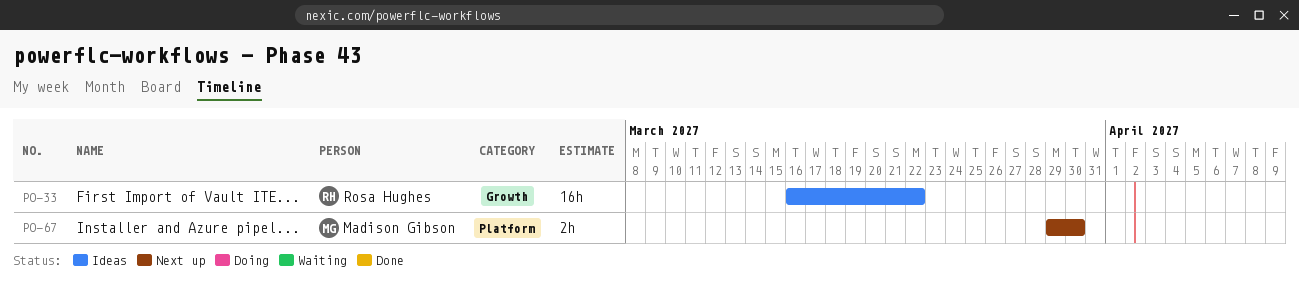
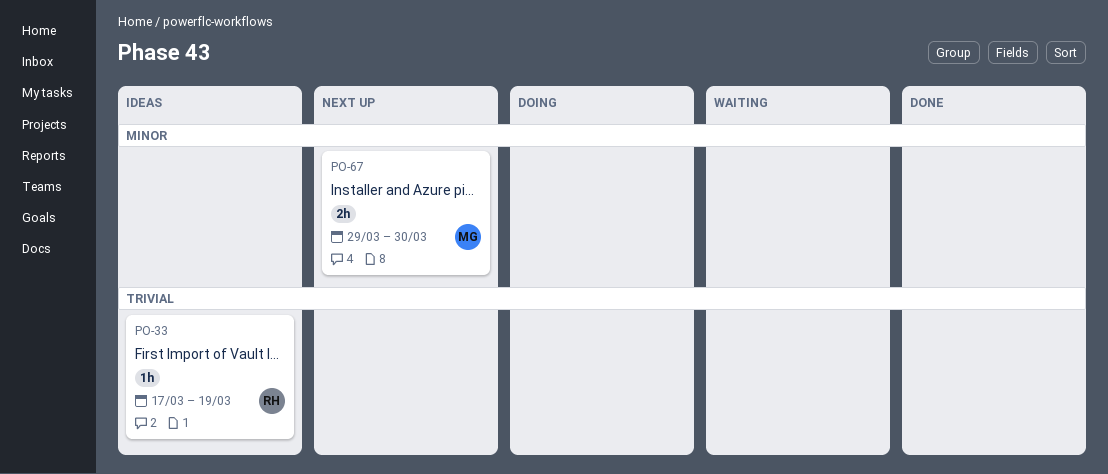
PO-33, estimate: 16h -> 1h
PO-33, start: Mar 16 -> Mar 17
PO-33, due: Mar 22 -> Mar 19

